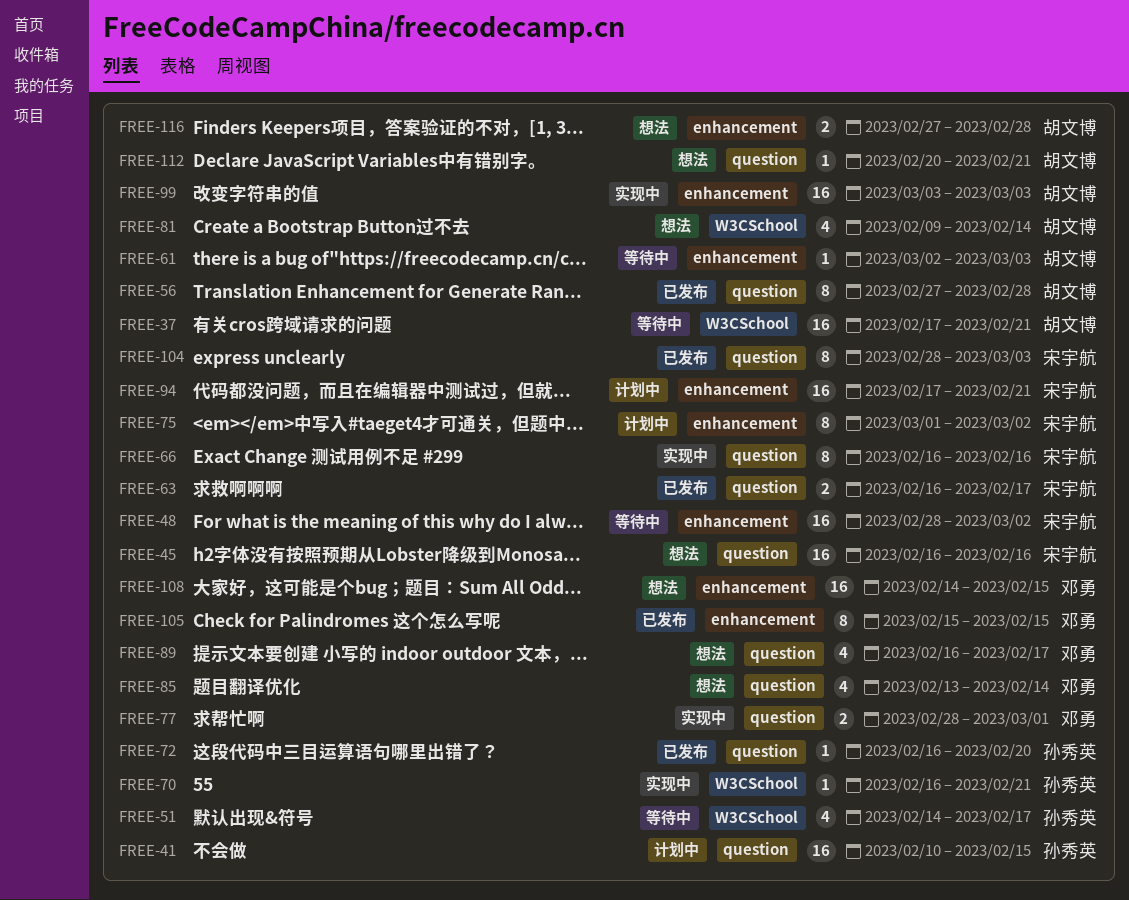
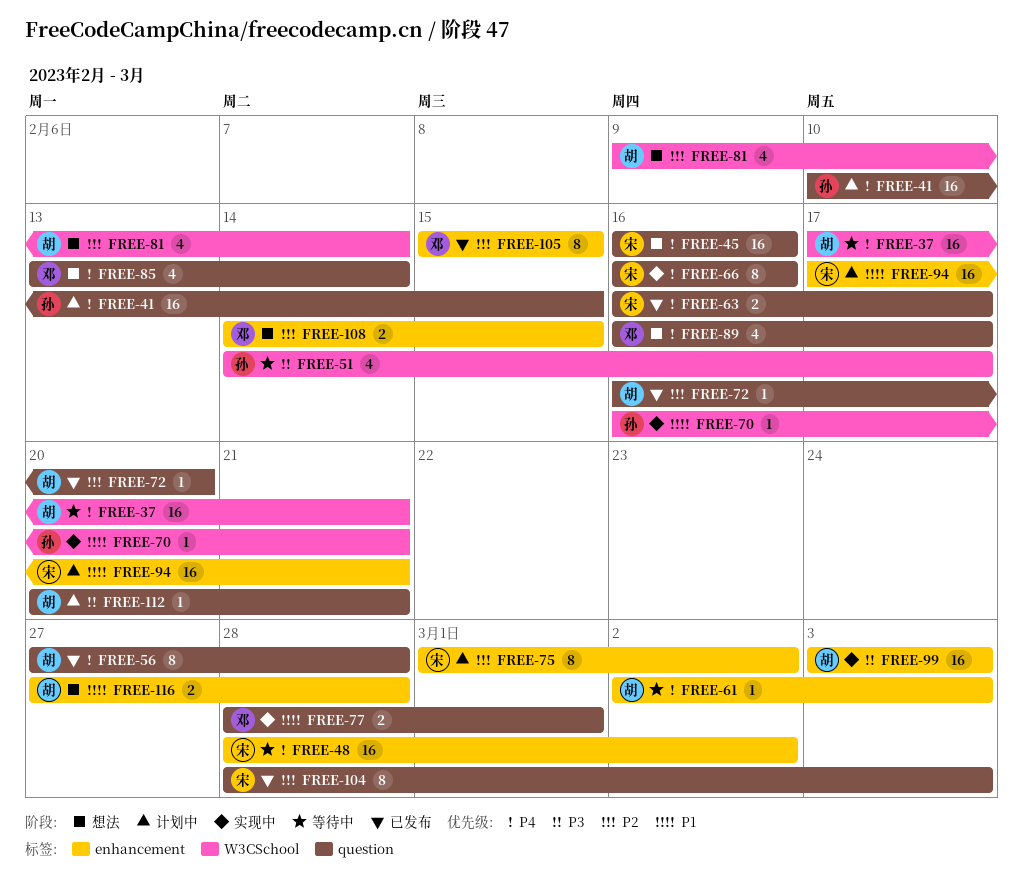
FREE-72, owner: 孙秀英 -> 胡文博
FREE-108, estimate: 16 -> 2
FREE-112, status: 想法 -> 计划中

